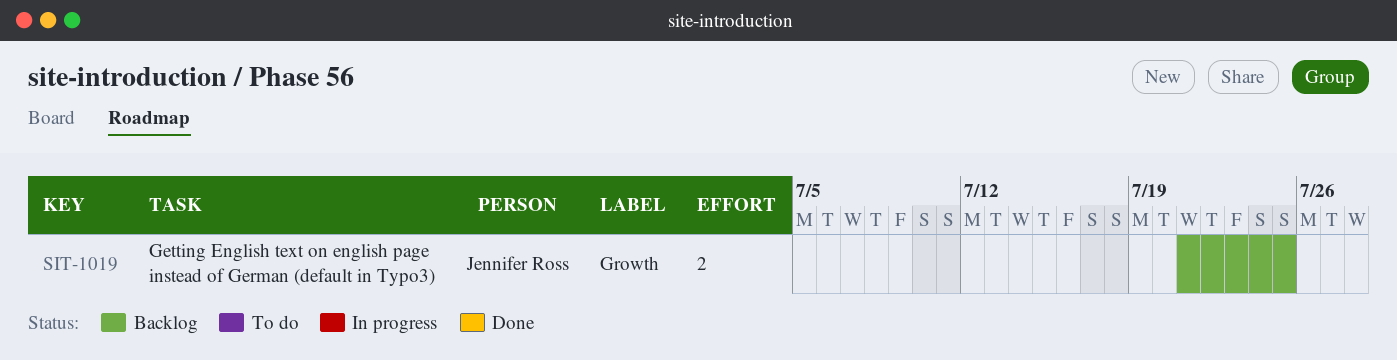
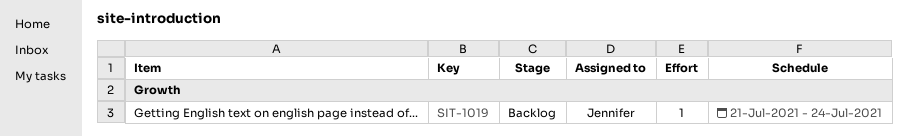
SIT-1019, estimate: 2 -> 1
SIT-1019, due: Jul 25 -> Jul 24

